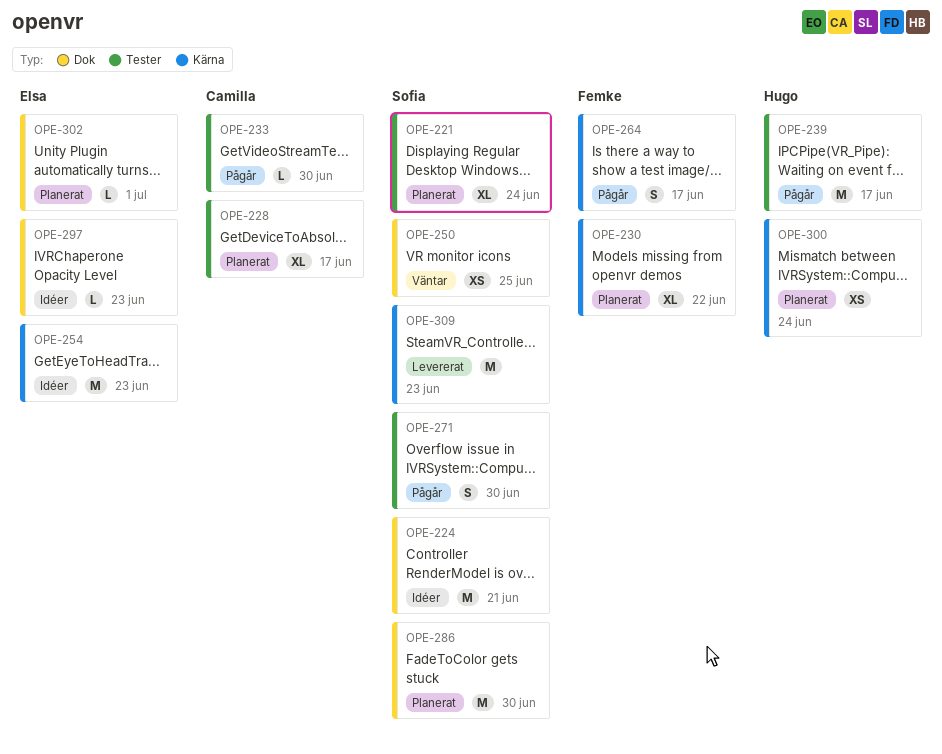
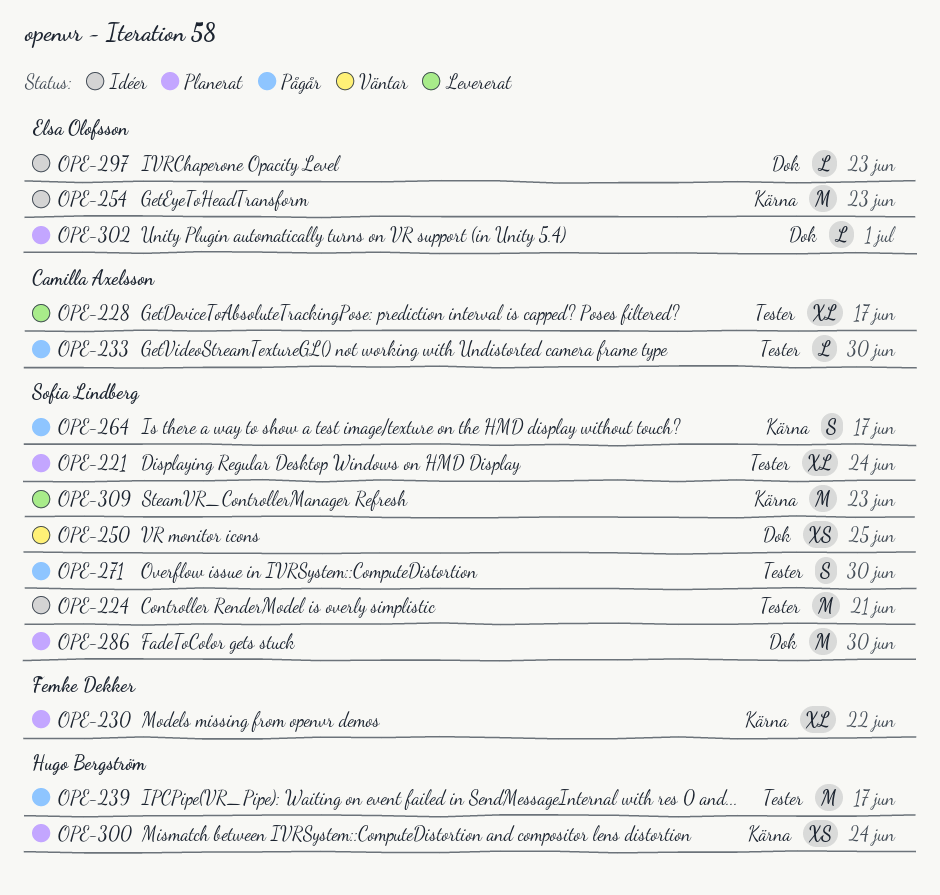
OPE-224, label: Dok -> Tester
OPE-228, status: Planerat -> Levererat
OPE-264, owner: Femke Dekker -> Sofia Lindberg

